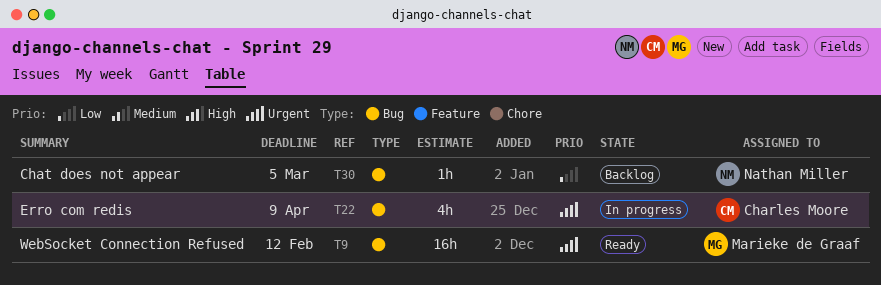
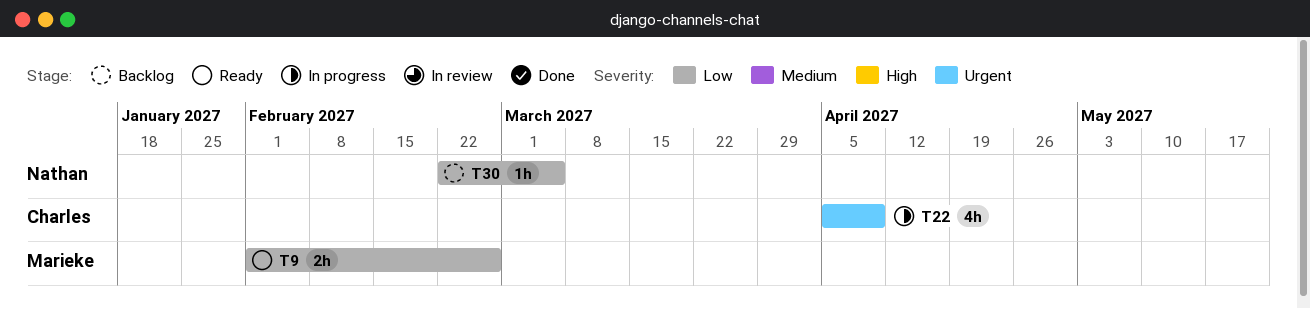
T9, priority: Urgent -> Low
T9, estimate: 16h -> 2h
T9, due: Feb 12 -> Feb 26

